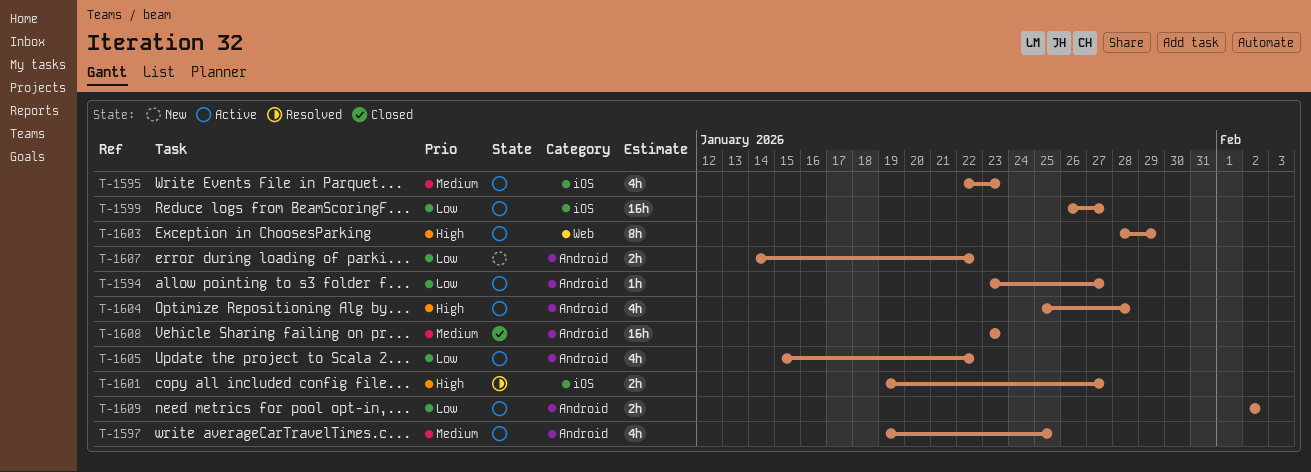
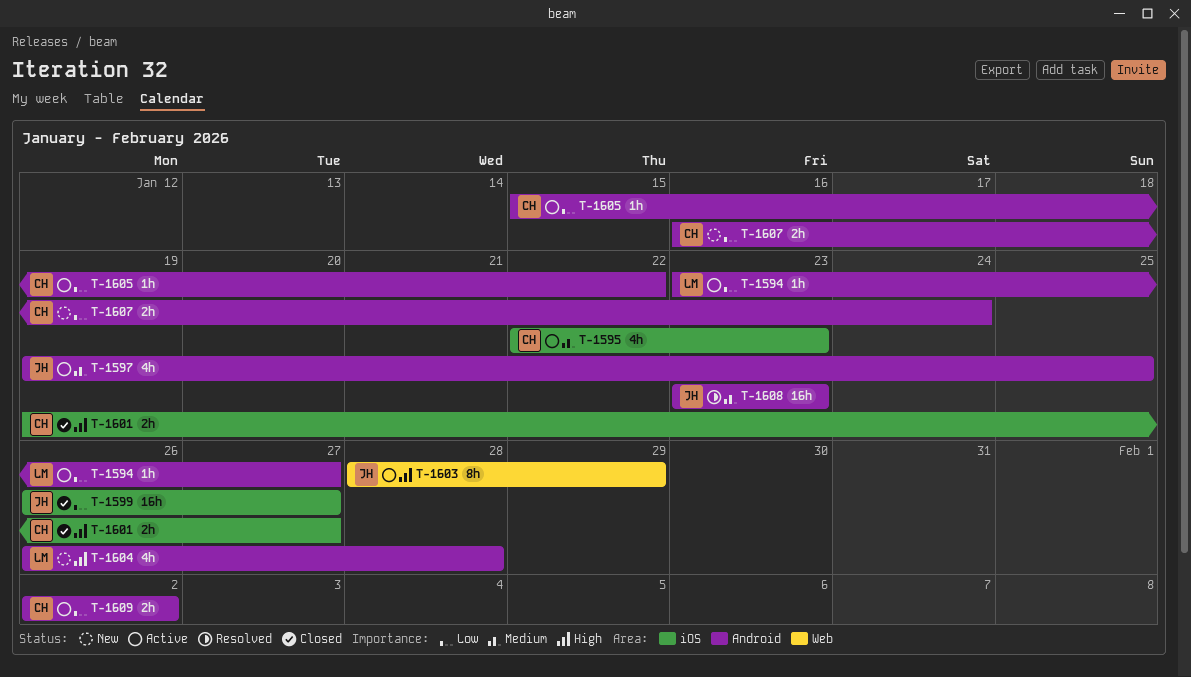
T-1599, status: Active -> Closed
T-1601, status: Resolved -> Closed
T-1604, status: Active -> New
T-1604, start: Jan 25 -> Jan 26
T-1605, estimate: 4h -> 1h
T-1607, start: Jan 14 -> Jan 16
T-1607, due: Jan 22 -> Jan 24
T-1608, status: Closed -> Resolved

